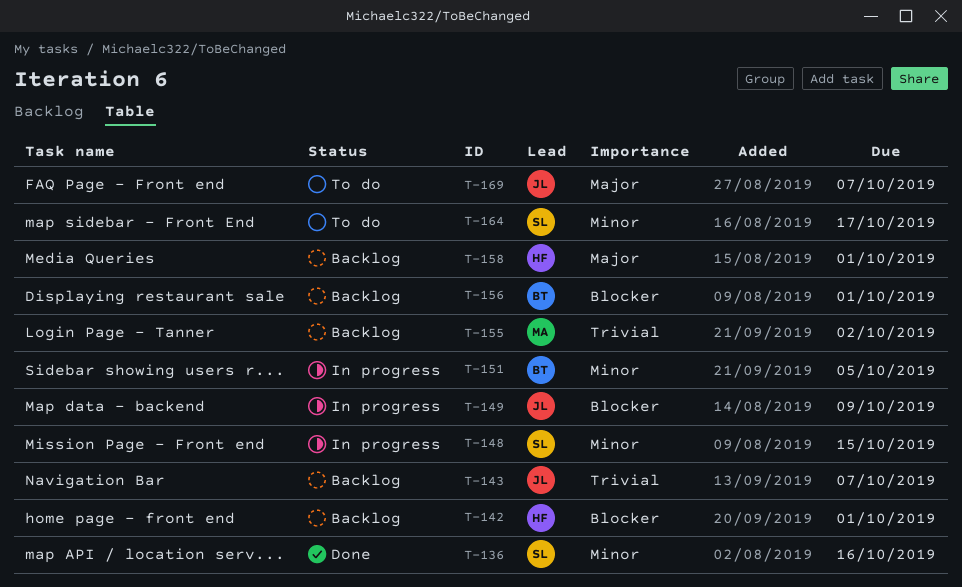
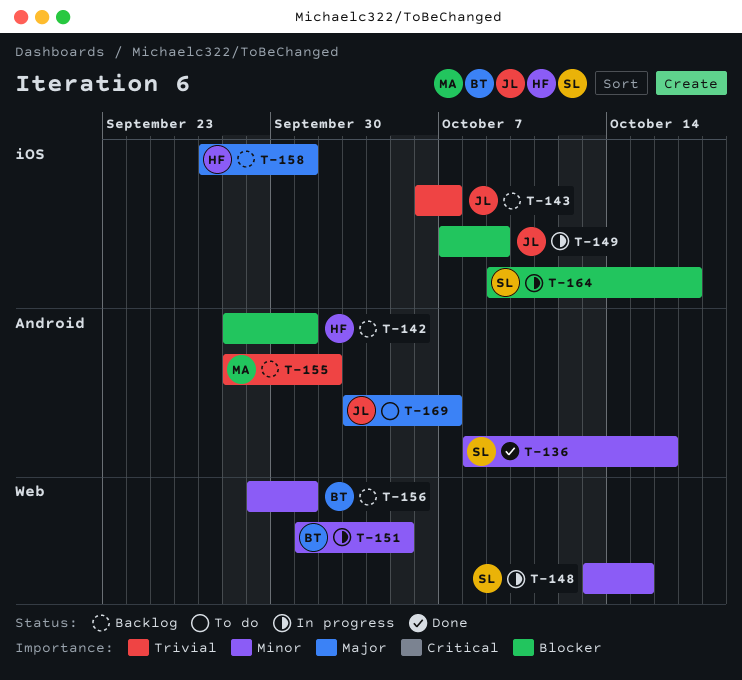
T-156, priority: Blocker -> Minor
T-164, status: To do -> In progress
T-164, priority: Minor -> Blocker

